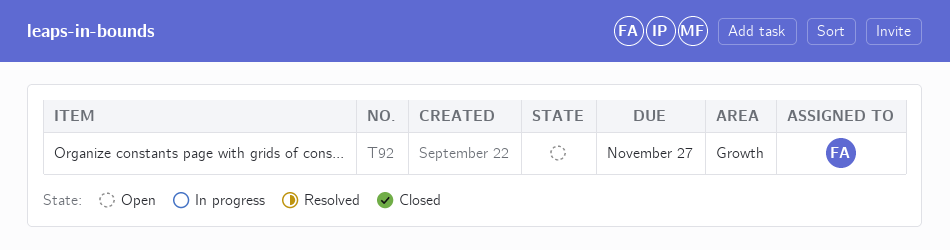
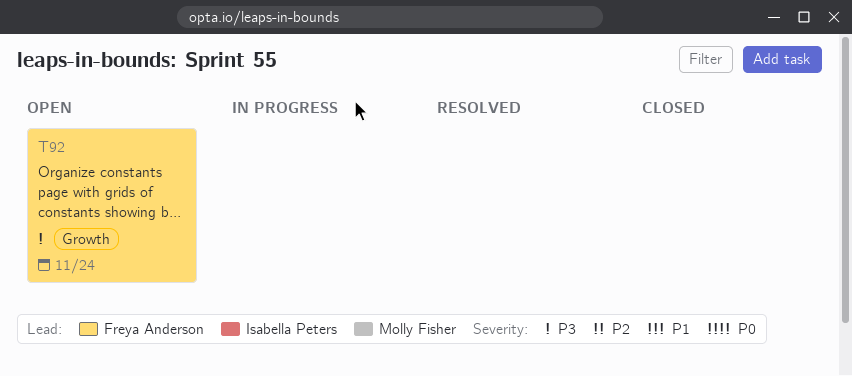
T92, due: Nov 27 -> Nov 24

